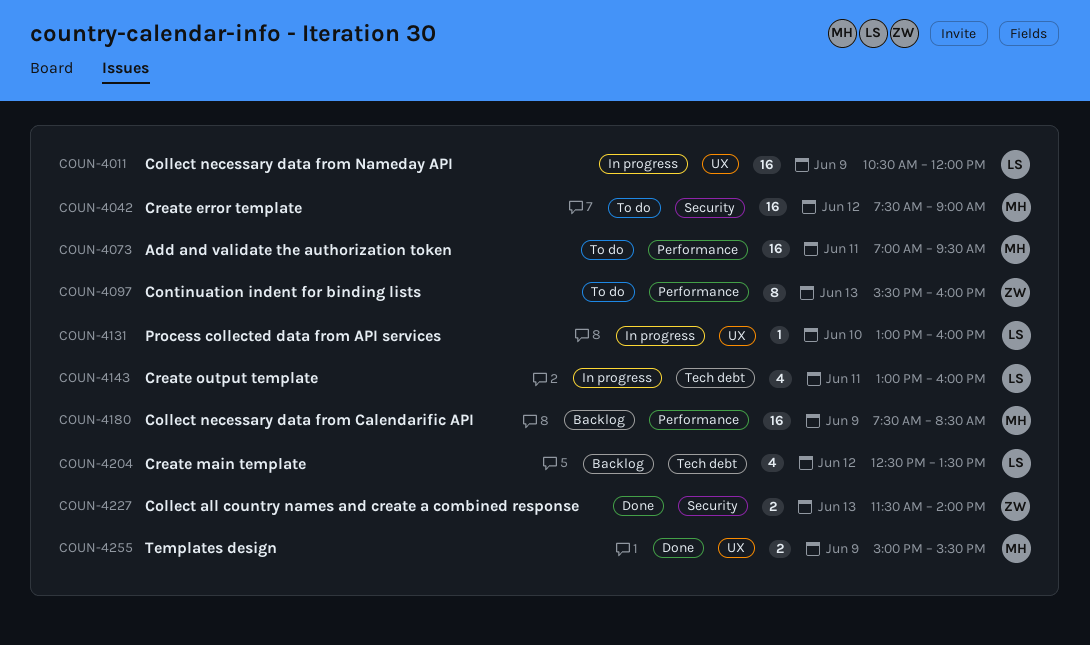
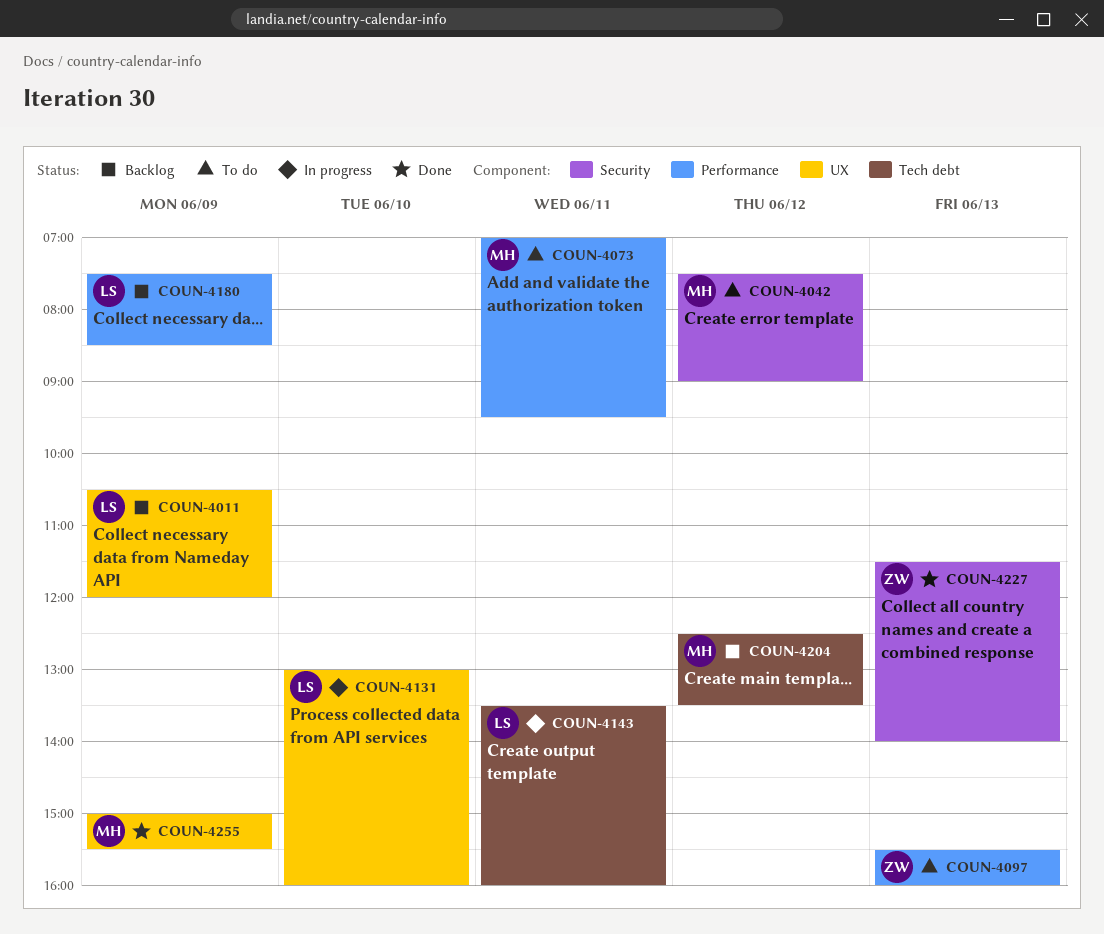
COUN-4011, status: In progress -> Backlog
COUN-4143, begins: 13:00 -> 13:30
COUN-4180, owner: MH -> LS
COUN-4204, owner: LS -> MH

